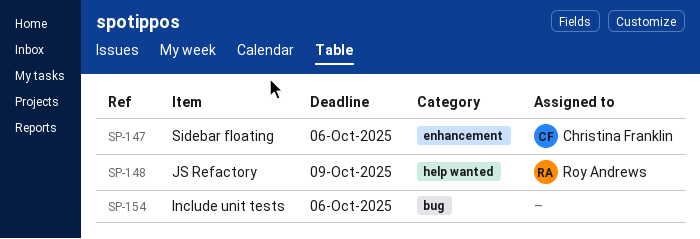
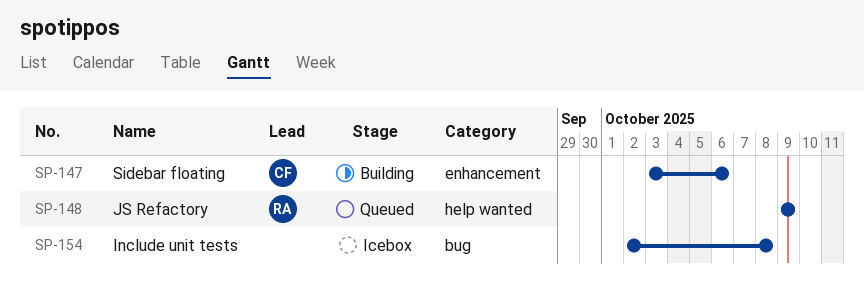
SP-154, due: Oct 6 -> Oct 8

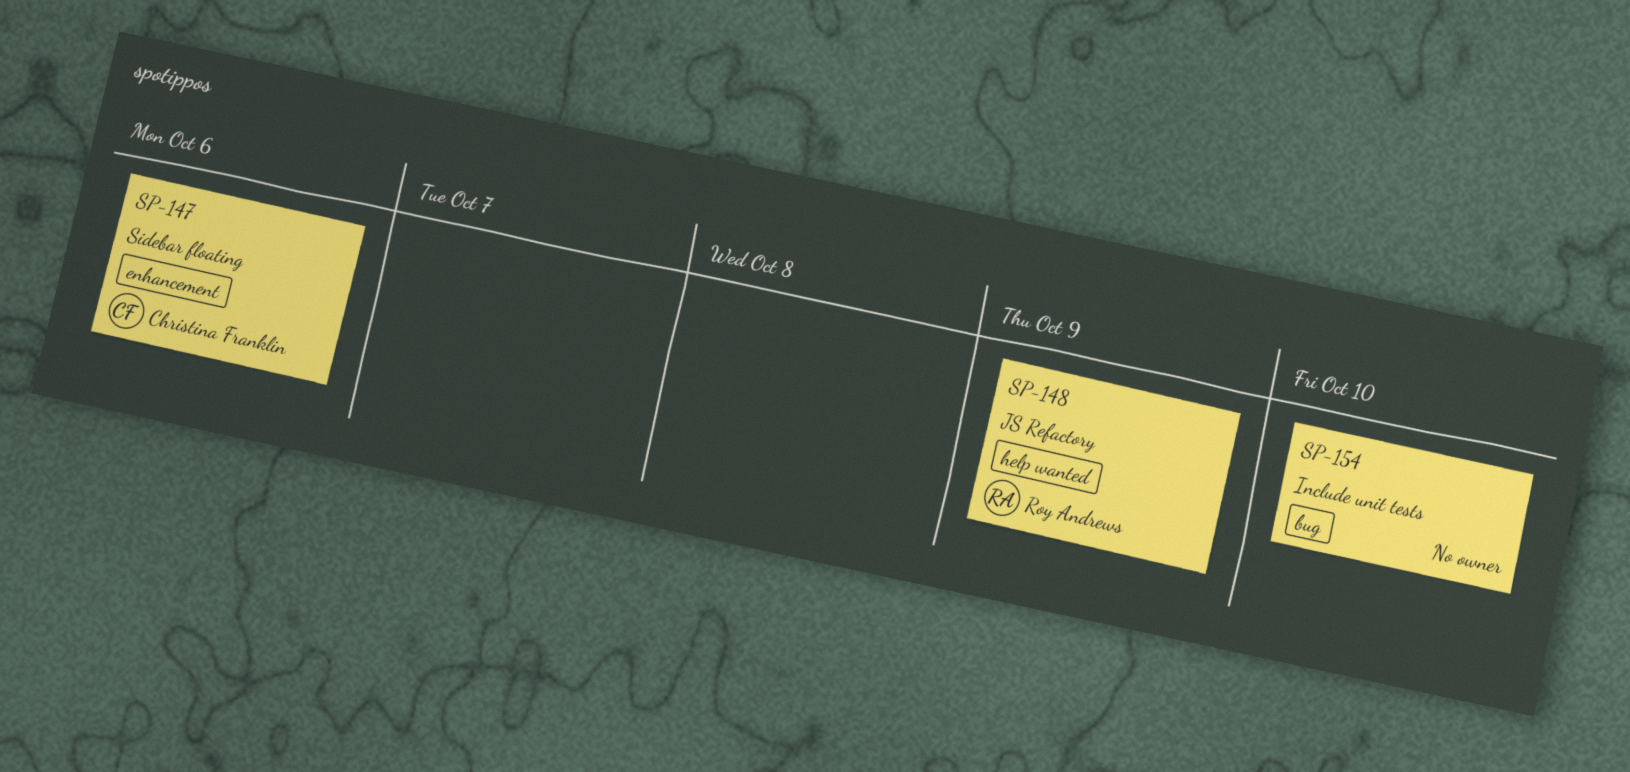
SP-154, due: Oct 8 -> Oct 10

